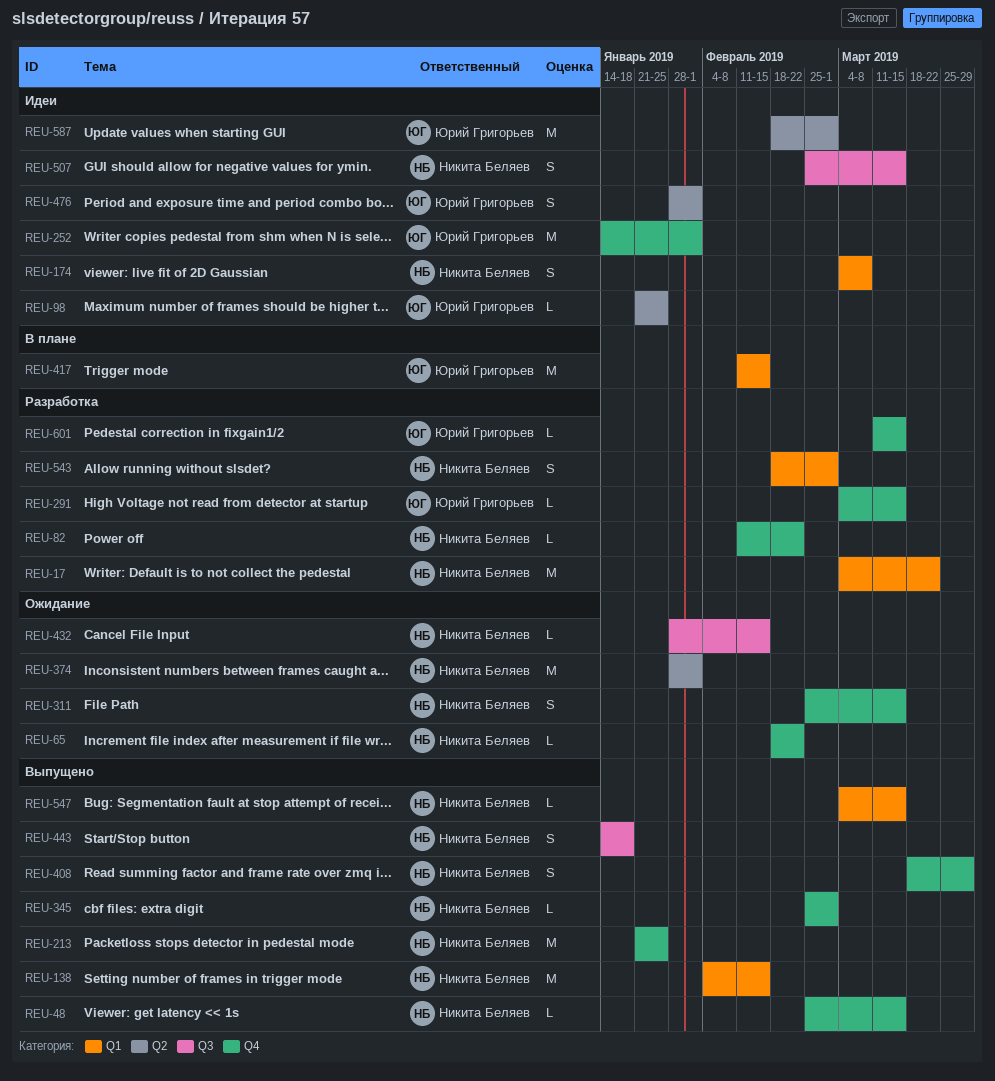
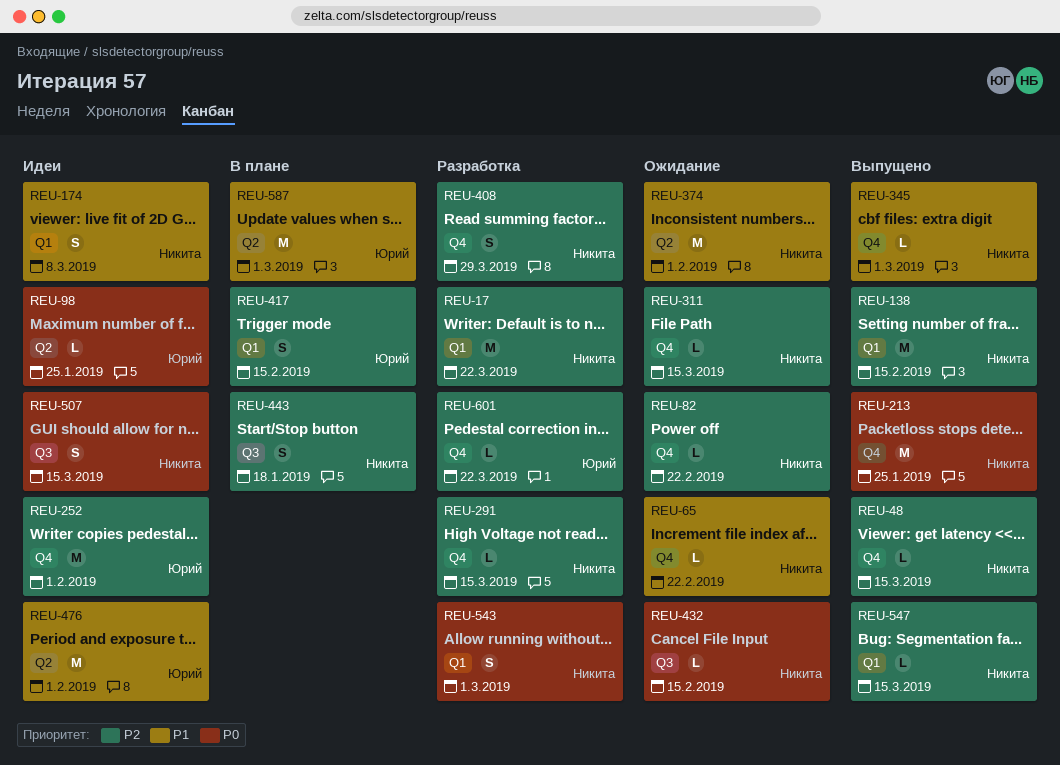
REU-82, status: Разработка -> Ожидание
REU-291, owner: Юрий Григорьев -> Никита Беляев
REU-311, estimate: S -> L
REU-408, status: Выпущено -> Разработка
REU-417, estimate: M -> S
REU-443, status: Выпущено -> В плане
REU-476, estimate: S -> M
REU-587, status: Идеи -> В плане
REU-601, due: Mar 15 -> Mar 22

